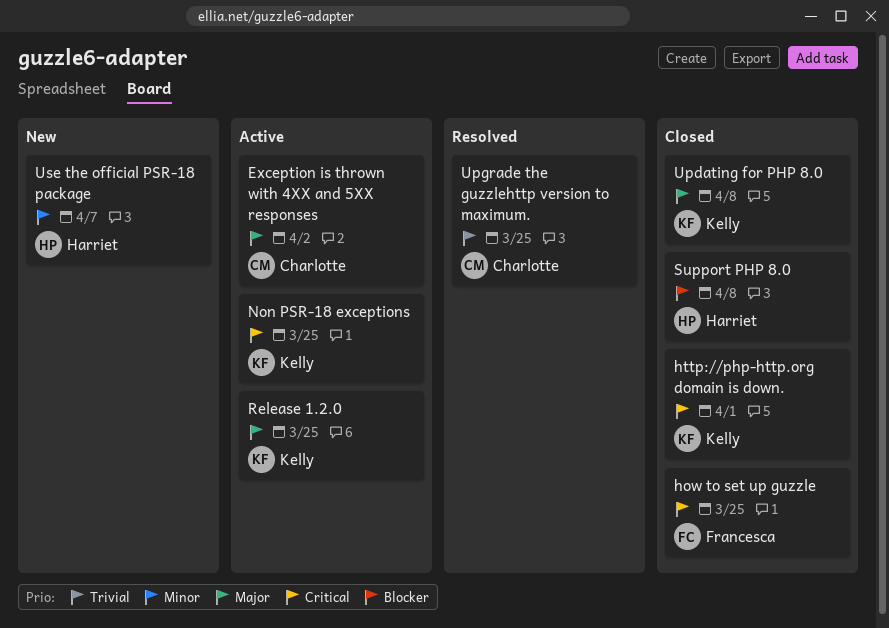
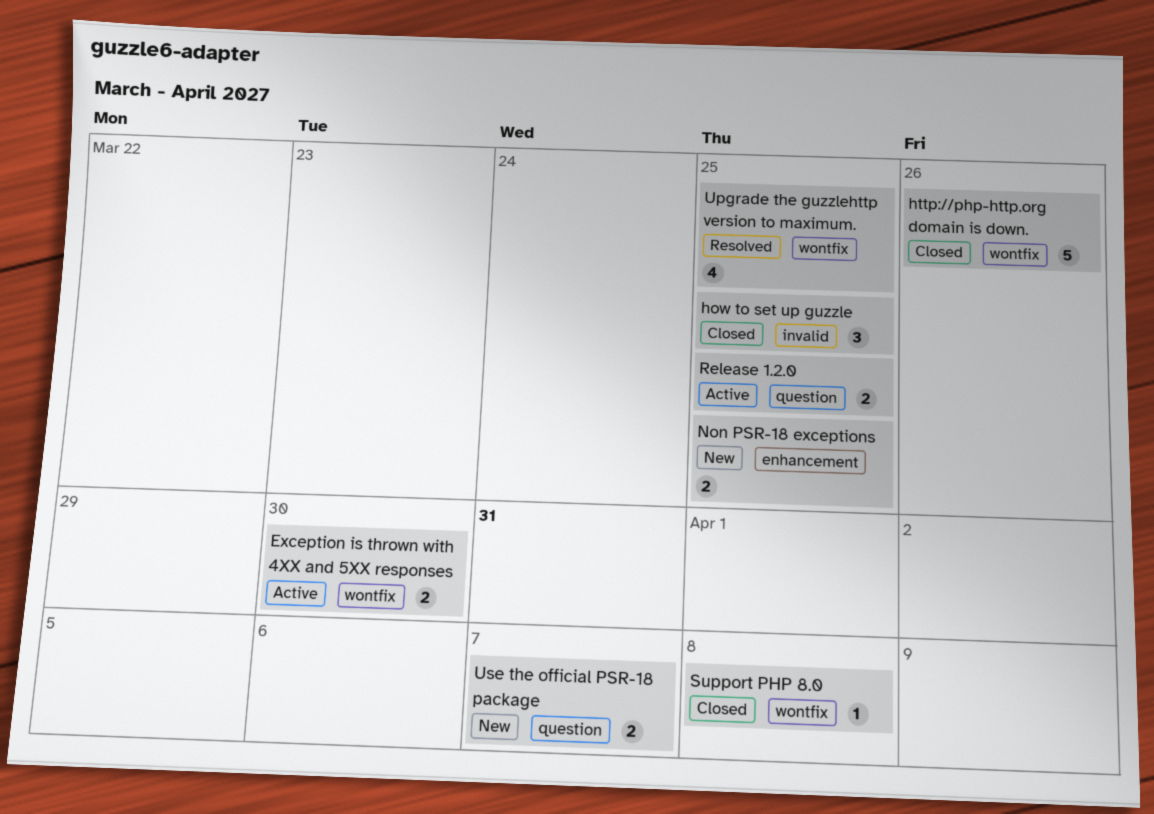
Exception is thrown with 4XX and 5XX responses, due: Apr 2 -> Mar 30
http://php-http.org domain is down., due: Apr 1 -> Mar 26
Non PSR-18 exceptions, status: Active -> New
Updating for PHP 8.0: present -> none

